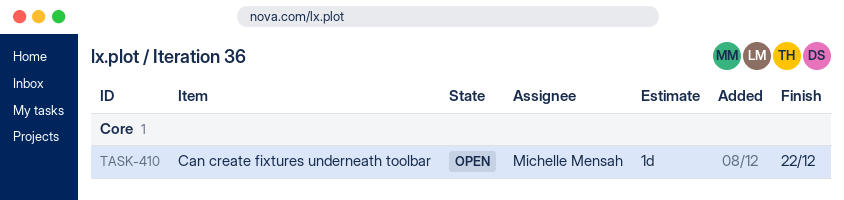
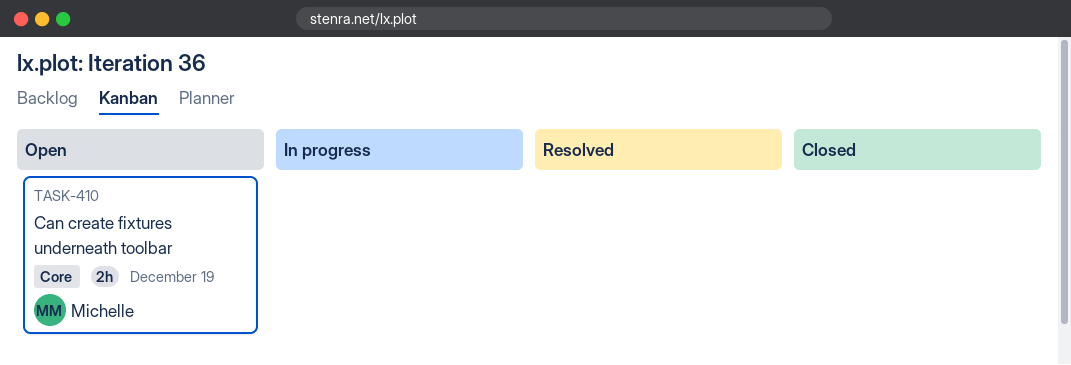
TASK-410, estimate: 1d -> 2h
TASK-410, due: Dec 22 -> Dec 19

